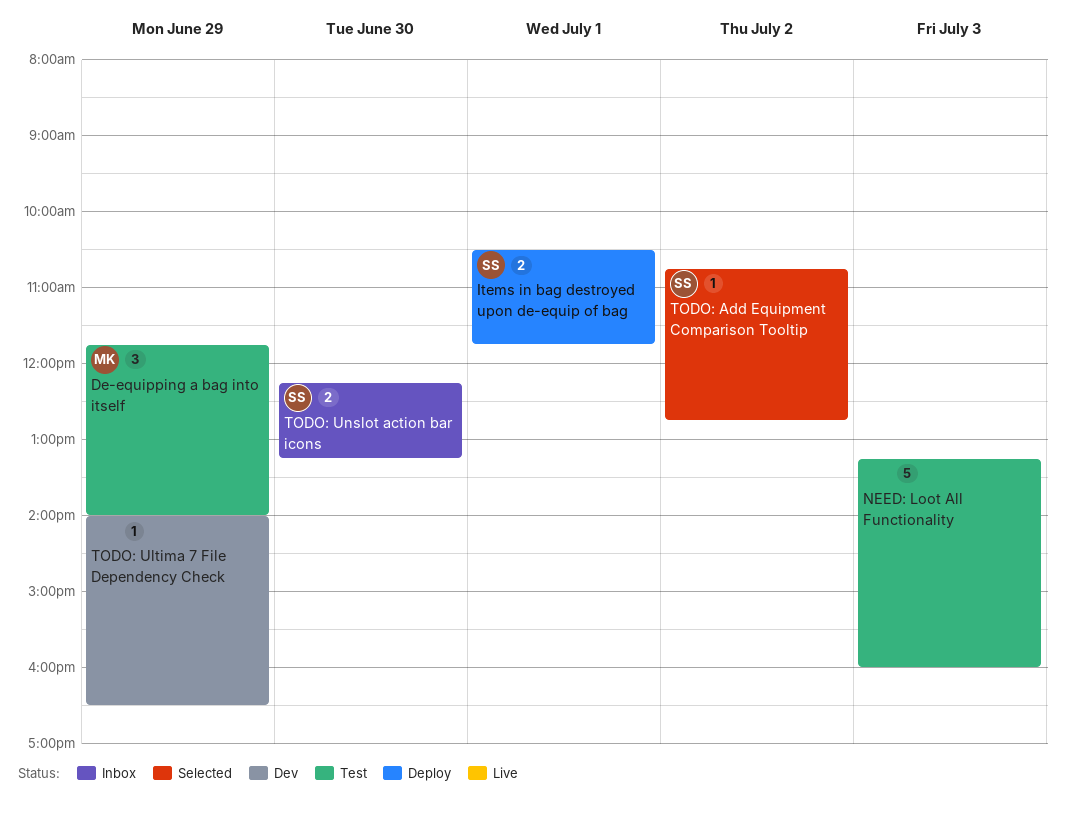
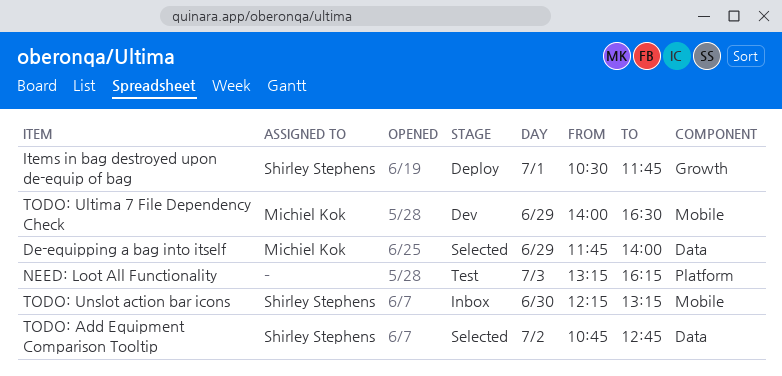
De-equipping a bag into itself, status: Test -> Selected
NEED: Loot All Functionality, ends: 16:00 -> 16:15
TODO: Ultima 7 File Dependency Check, owner: none -> Michiel Kok

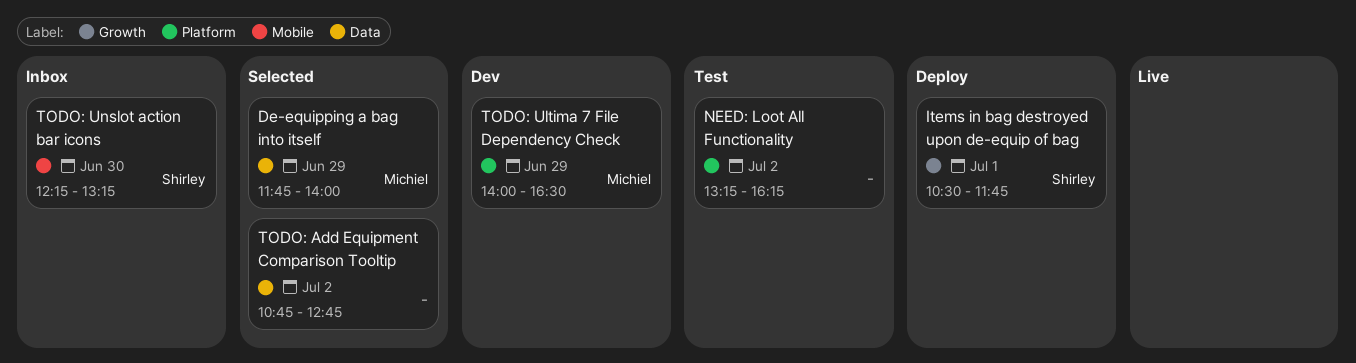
NEED: Loot All Functionality, day: Jul 3 -> Jul 2
TODO: Add Equipment Comparison Tooltip, owner: Shirley Stephens -> none
TODO: Ultima 7 File Dependency Check, label: Mobile -> Platform

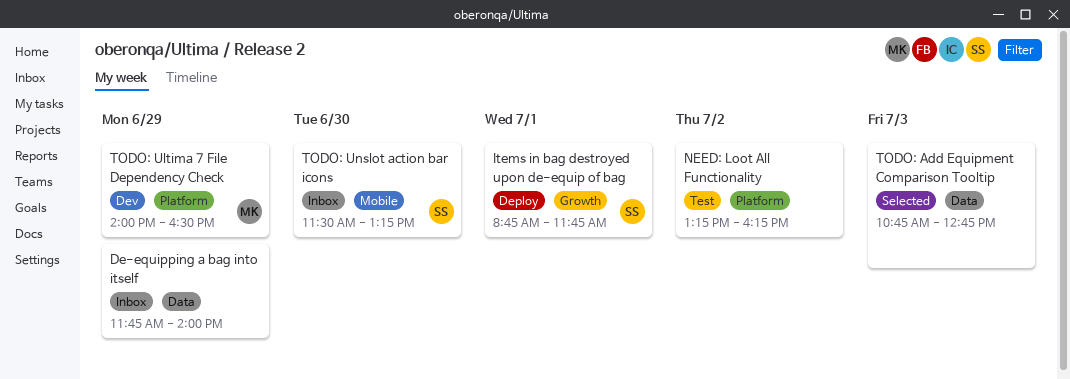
De-equipping a bag into itself, status: Selected -> Inbox
De-equipping a bag into itself, owner: Michiel -> none
Items in bag destroyed upon de-equip of bag, begins: 10:30 -> 08:45
TODO: Add Equipment Comparison Tooltip, day: Jul 2 -> Jul 3
TODO: Unslot action bar icons, begins: 12:15 -> 11:30

